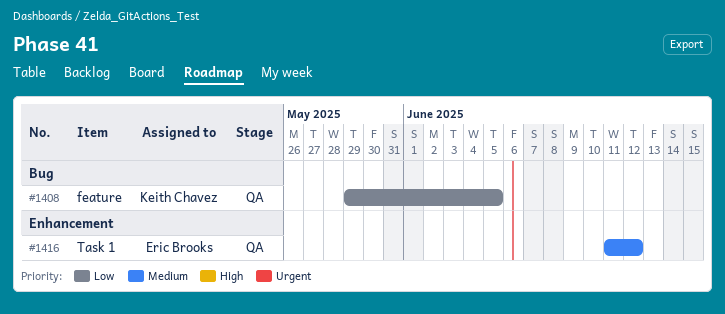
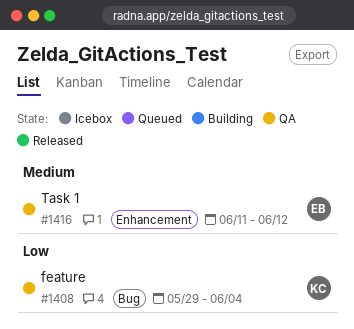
#1408, due: Jun 5 -> Jun 4

